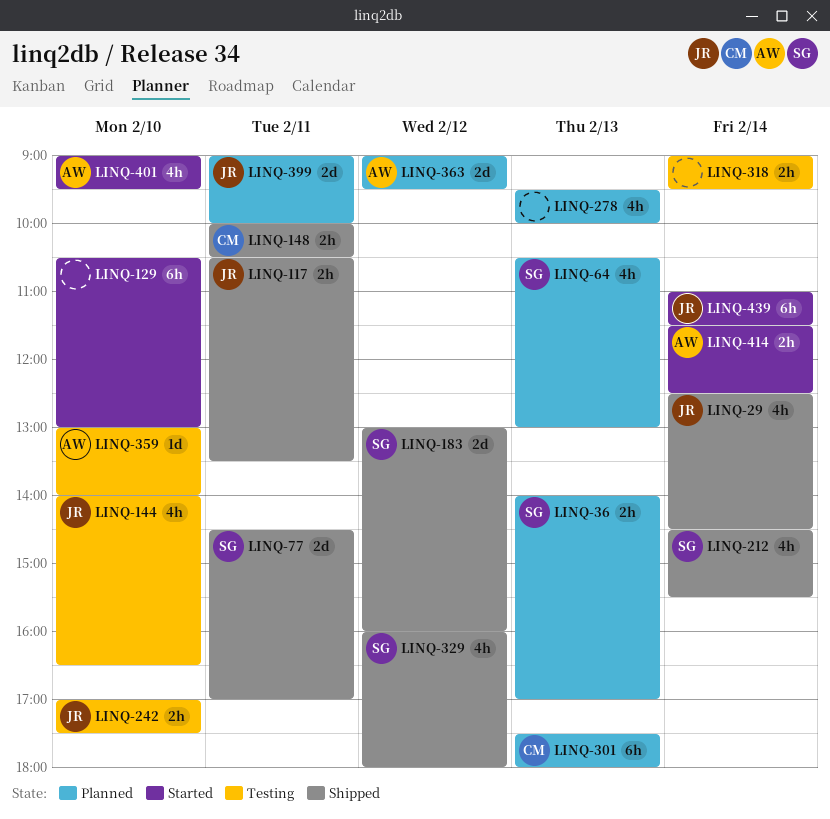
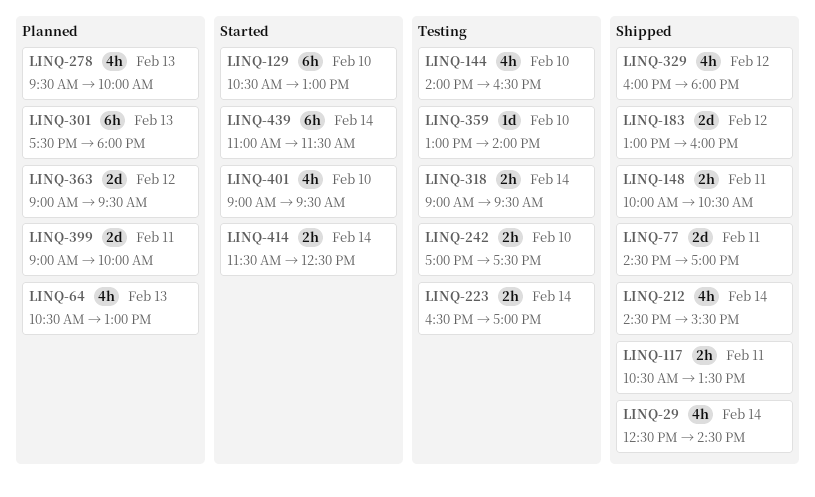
LINQ-36: present -> none
LINQ-223: none -> present

